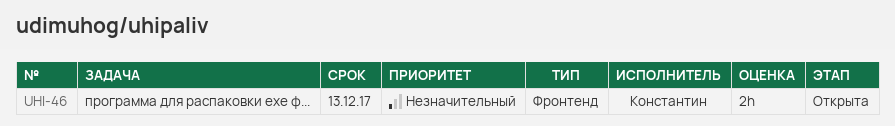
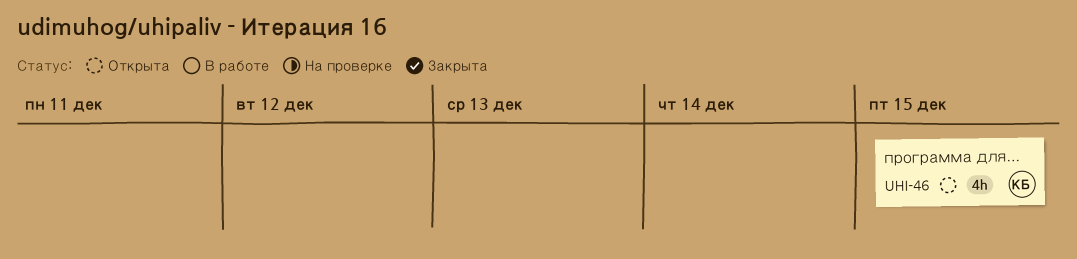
UHI-46, estimate: 2h -> 4h
UHI-46, due: Dec 13 -> Dec 15

